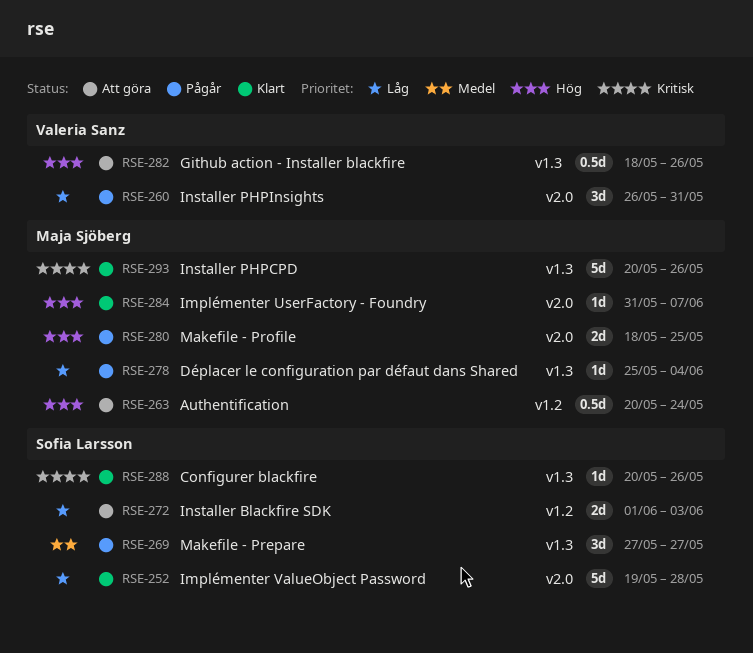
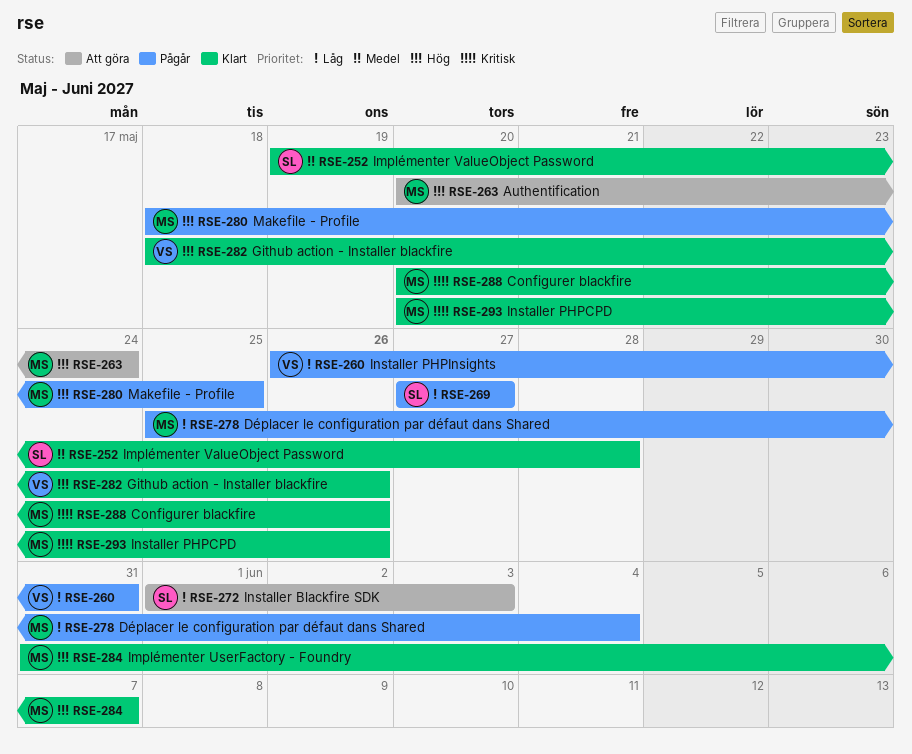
RSE-252, priority: Låg -> Medel
RSE-269, priority: Medel -> Låg
RSE-282, status: Att göra -> Klart
RSE-288, owner: Sofia Larsson -> Maja Sjöberg

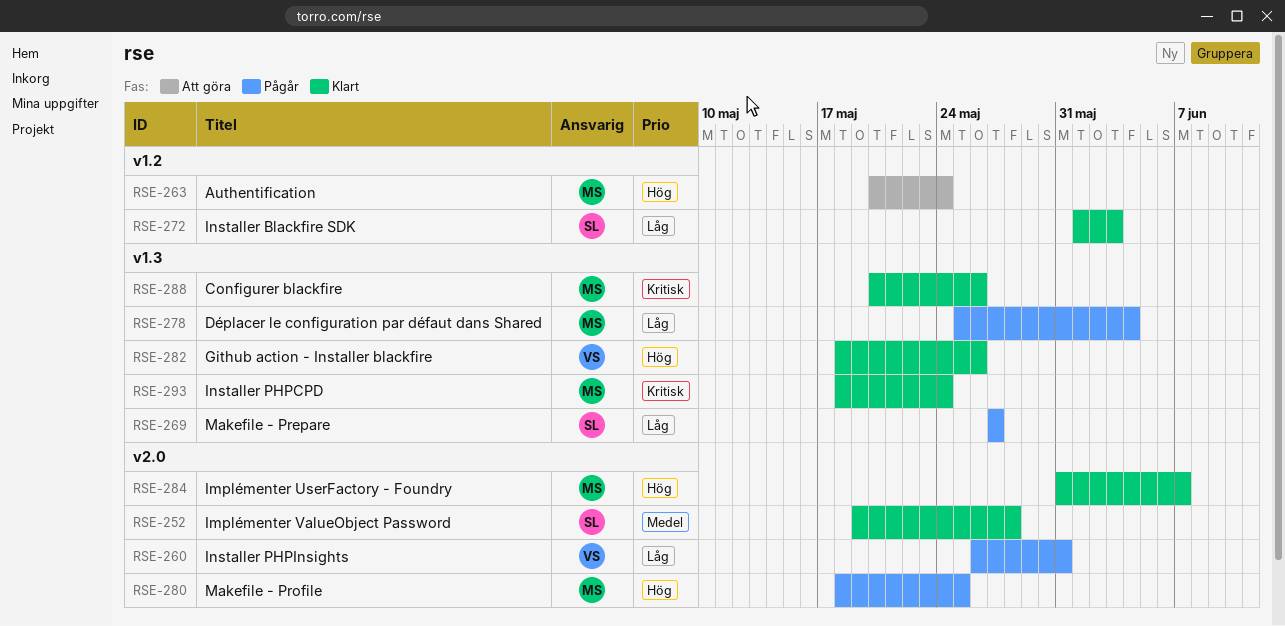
RSE-272, status: Att göra -> Klart
RSE-293, start: May 20 -> May 18
RSE-293, due: May 26 -> May 24

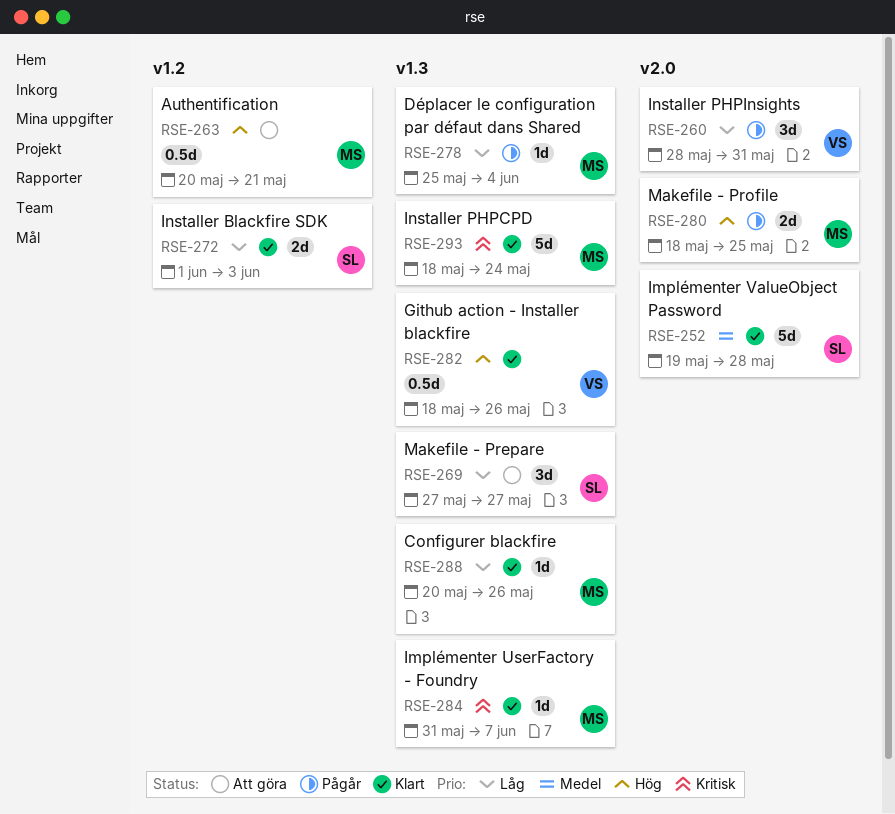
RSE-260, start: May 26 -> May 28
RSE-263, due: May 24 -> May 21
RSE-269, status: Pågår -> Att göra
RSE-284, priority: Hög -> Kritisk
RSE-284, label: v2.0 -> v1.3
RSE-288, priority: Kritisk -> Låg

